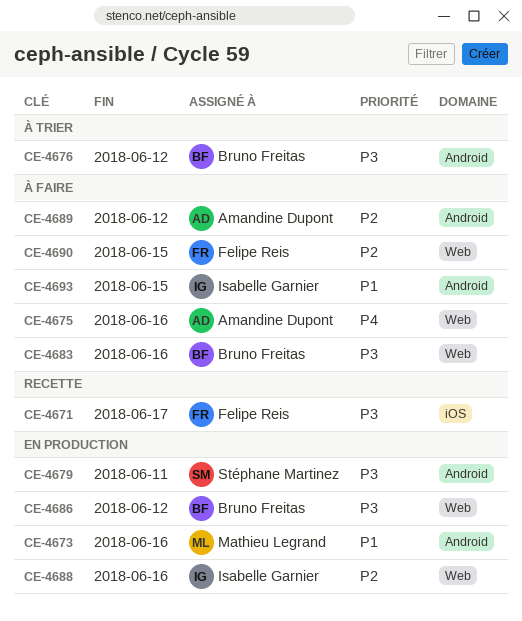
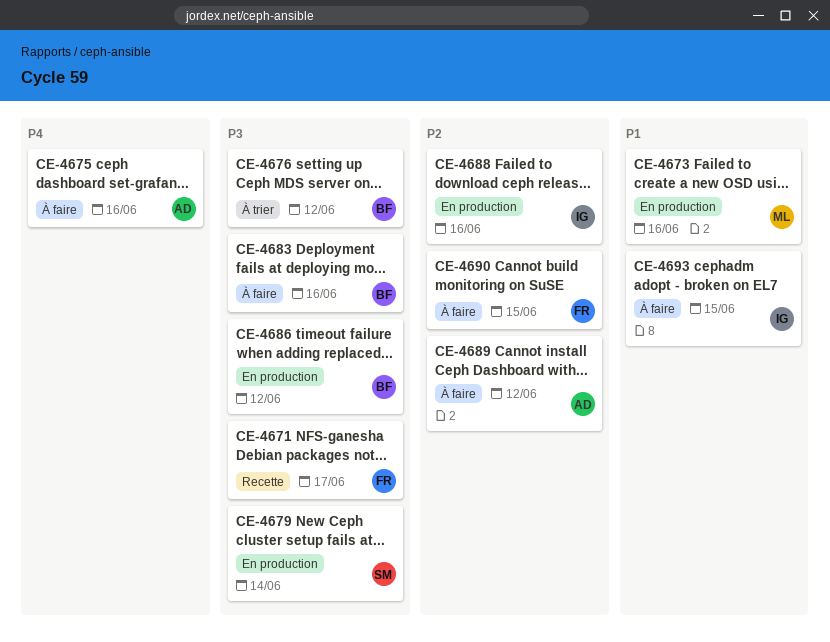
CE-4679, due: Jun 11 -> Jun 14

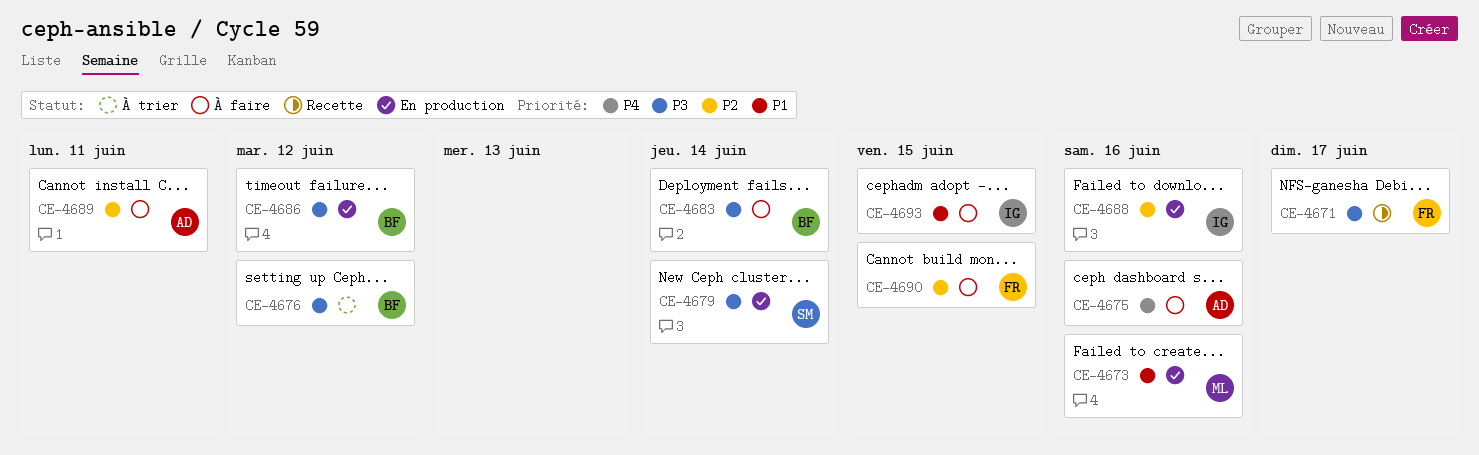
CE-4683, due: Jun 16 -> Jun 14
CE-4689, due: Jun 12 -> Jun 11

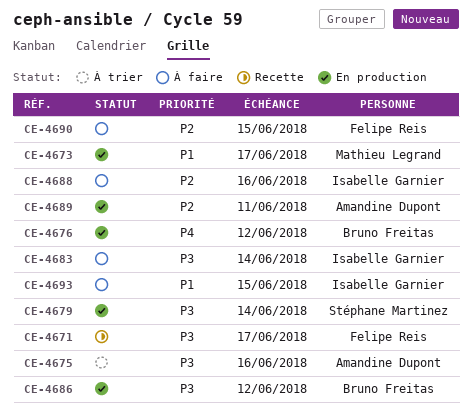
CE-4673, due: Jun 16 -> Jun 17
CE-4675, status: À faire -> À trier
CE-4675, priority: P4 -> P3
CE-4676, status: À trier -> En production
CE-4676, priority: P3 -> P4
CE-4683, owner: Bruno Freitas -> Isabelle Garnier
CE-4688, status: En production -> À faire
CE-4689, status: À faire -> En production

